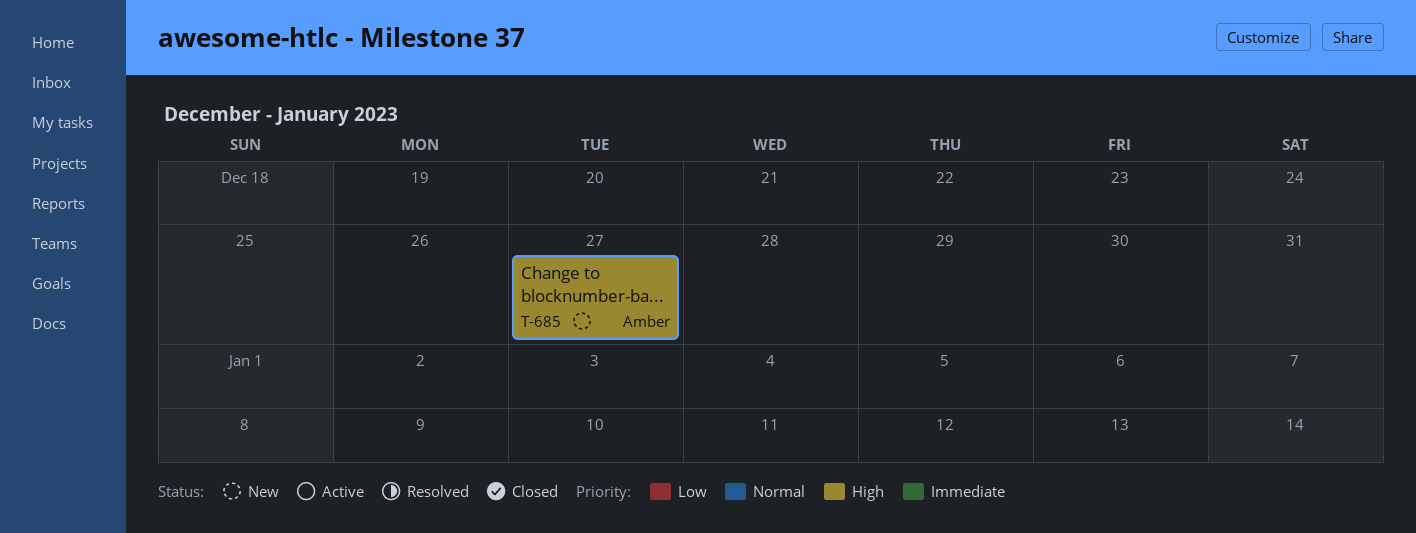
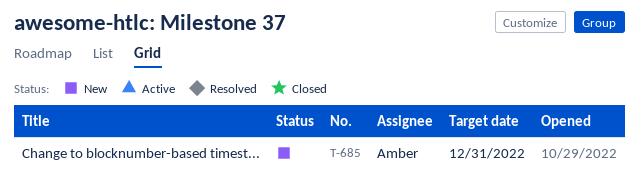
T-685, due: Dec 27 -> Dec 31

